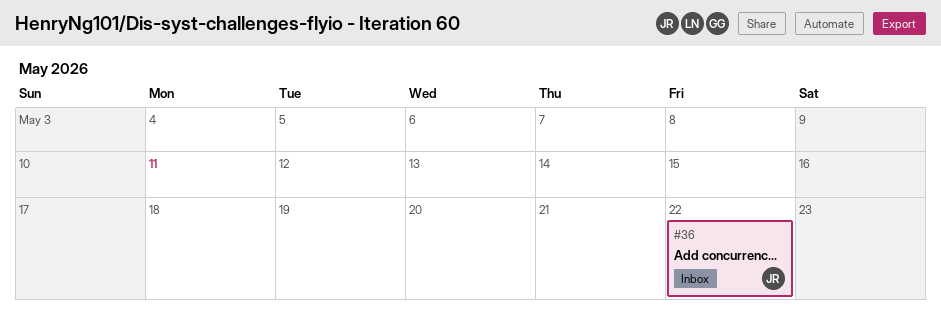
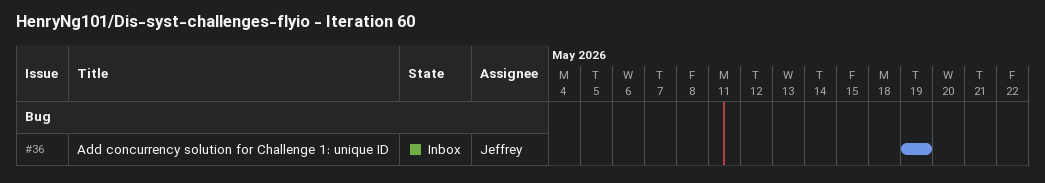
#36, due: May 22 -> May 19

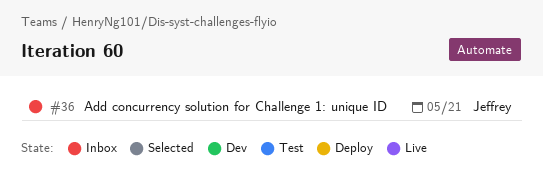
#36, due: May 19 -> May 21

